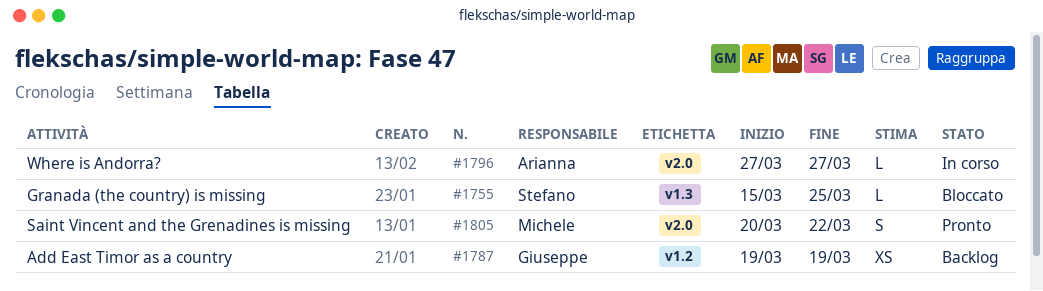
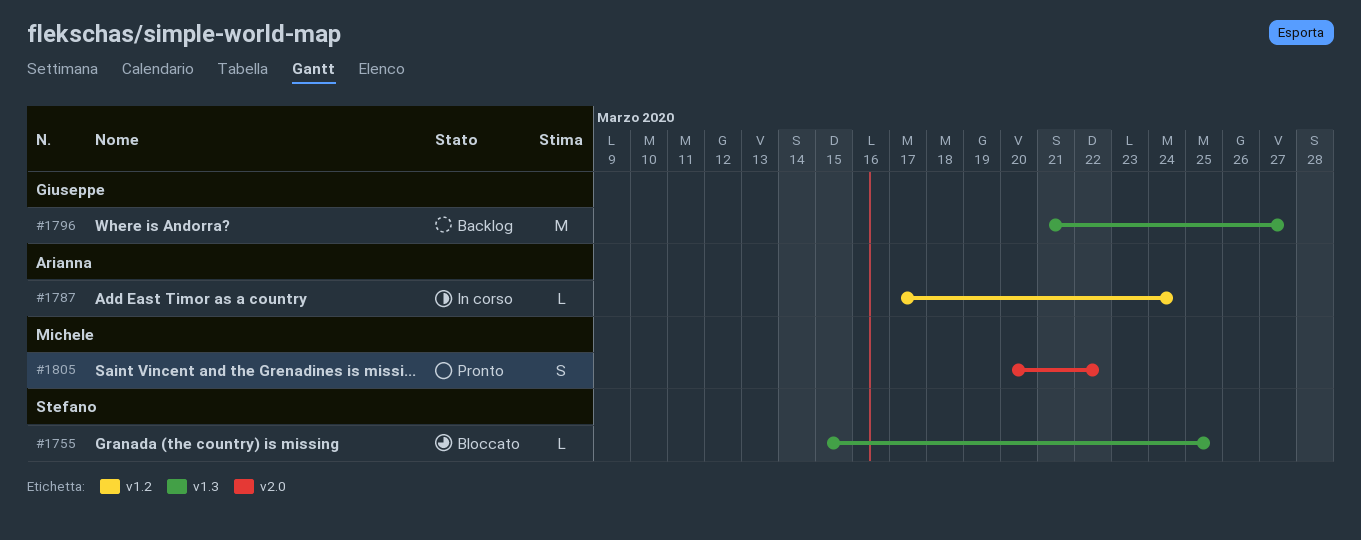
#1787, status: Backlog -> In corso
#1787, owner: Giuseppe -> Arianna
#1787, estimate: XS -> L
#1787, start: Mar 19 -> Mar 17
#1787, due: Mar 19 -> Mar 24
#1796, status: In corso -> Backlog
#1796, owner: Arianna -> Giuseppe
#1796, label: v2.0 -> v1.3
#1796, estimate: L -> M
#1796, start: Mar 27 -> Mar 21

